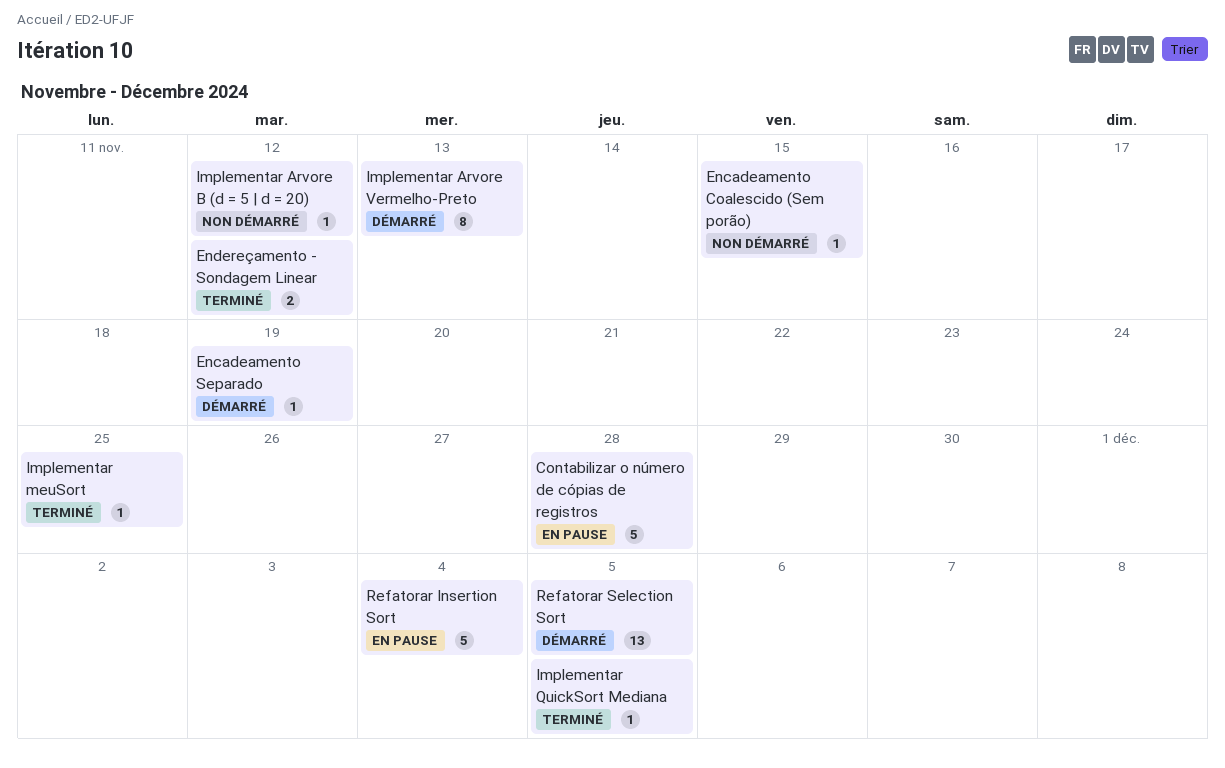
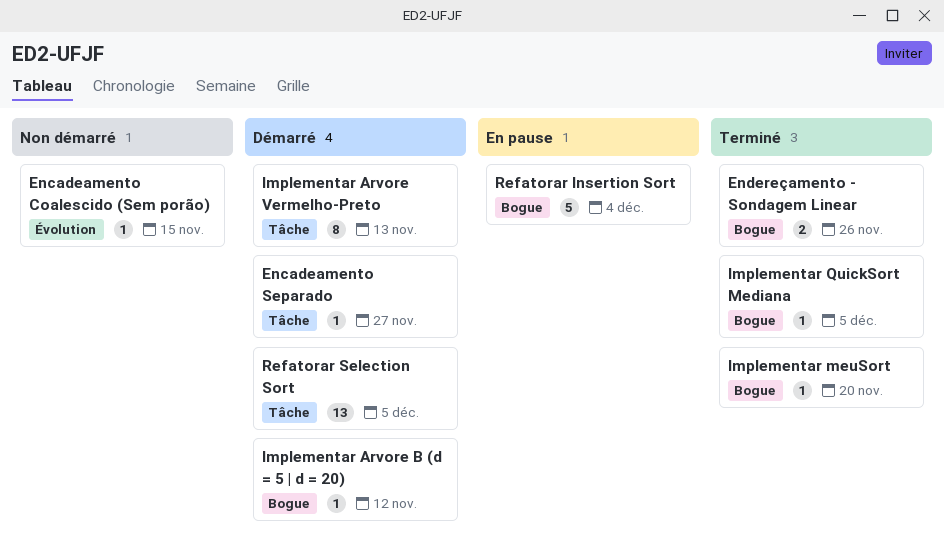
Contabilizar o número de cópias de registros: present -> none
Encadeamento Separado, due: Nov 19 -> Nov 27
Endereçamento - Sondagem Linear, due: Nov 12 -> Nov 26
Implementar Arvore B (d = 5 | d = 20), status: Non démarré -> Démarré
Implementar meuSort, due: Nov 25 -> Nov 20

